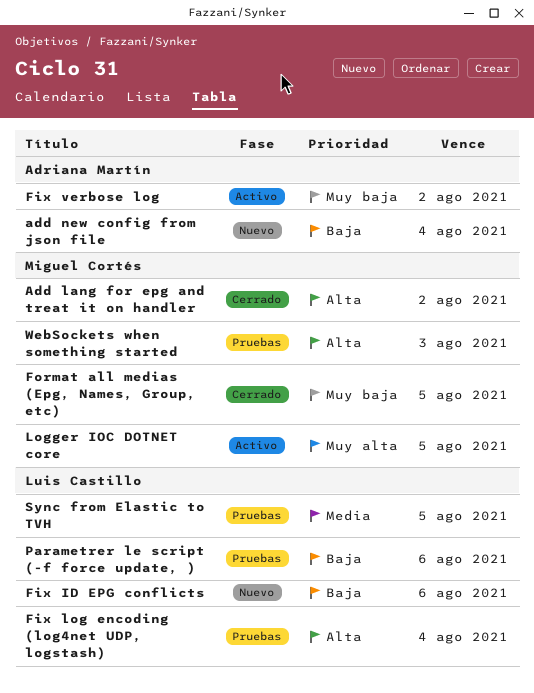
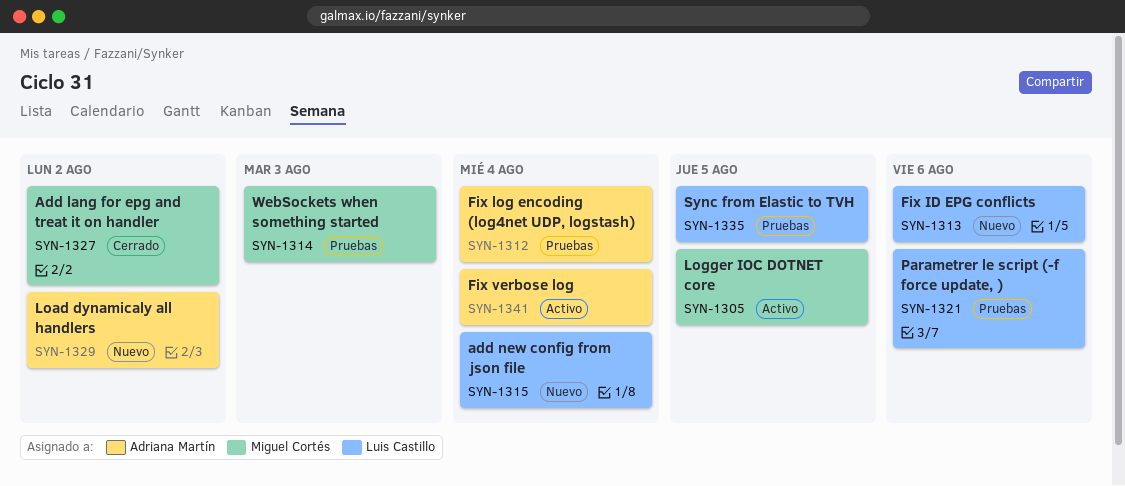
add new config from json file, owner: Adriana Martín -> Luis Castillo
Fix log encoding (log4net UDP, logstash), owner: Luis Castillo -> Adriana Martín
Fix verbose log, due: Aug 2 -> Aug 4
Format all medias (Epg, Names, Group, etc): present -> none
Load dynamicaly all handlers: none -> present

